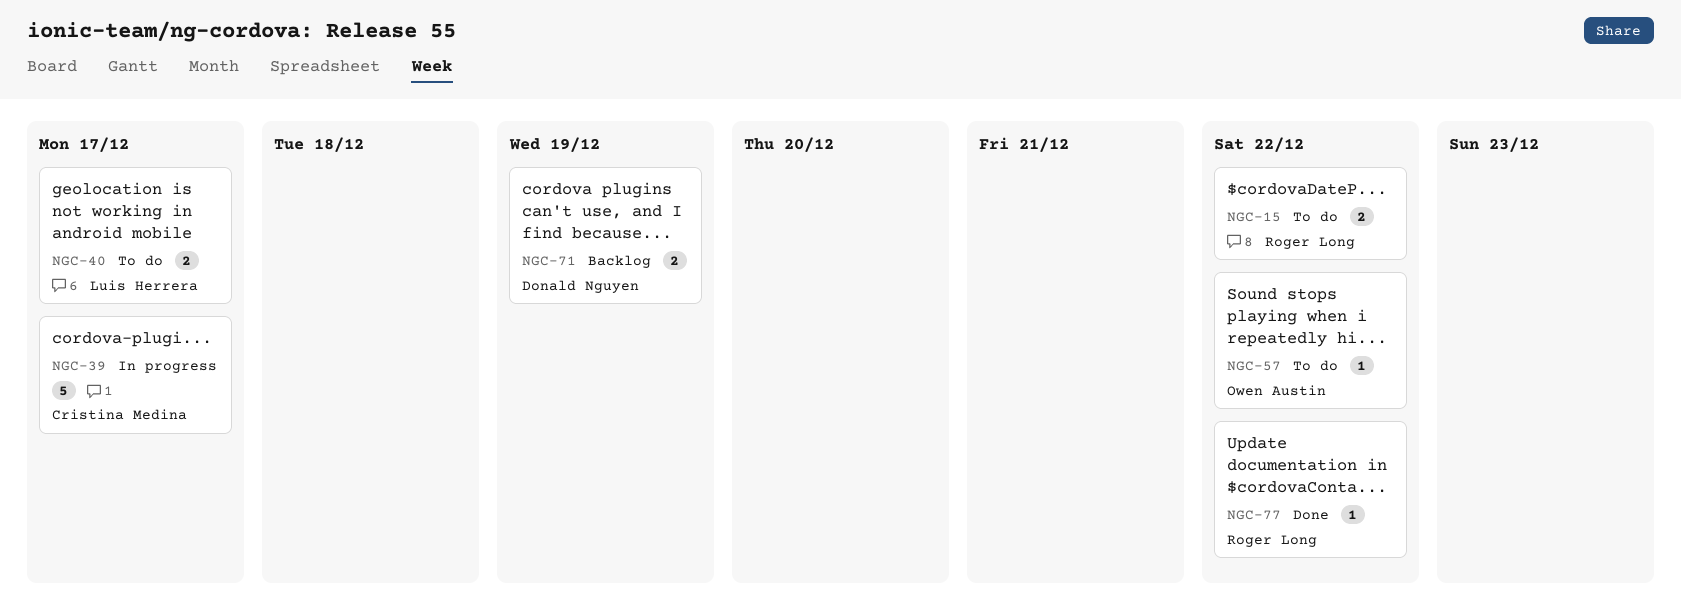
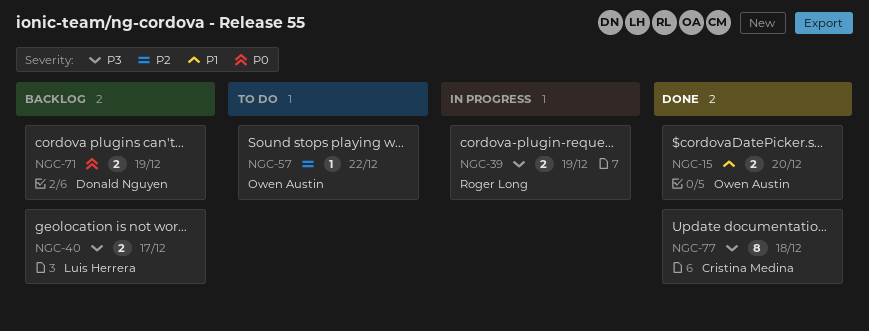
NGC-15, status: To do -> Done
NGC-15, owner: Roger Long -> Owen Austin
NGC-15, due: Dec 22 -> Dec 20
NGC-39, owner: Cristina Medina -> Roger Long
NGC-39, estimate: 5 -> 2
NGC-39, due: Dec 17 -> Dec 19
NGC-40, status: To do -> Backlog
NGC-77, owner: Roger Long -> Cristina Medina
NGC-77, estimate: 1 -> 8
NGC-77, due: Dec 22 -> Dec 18

